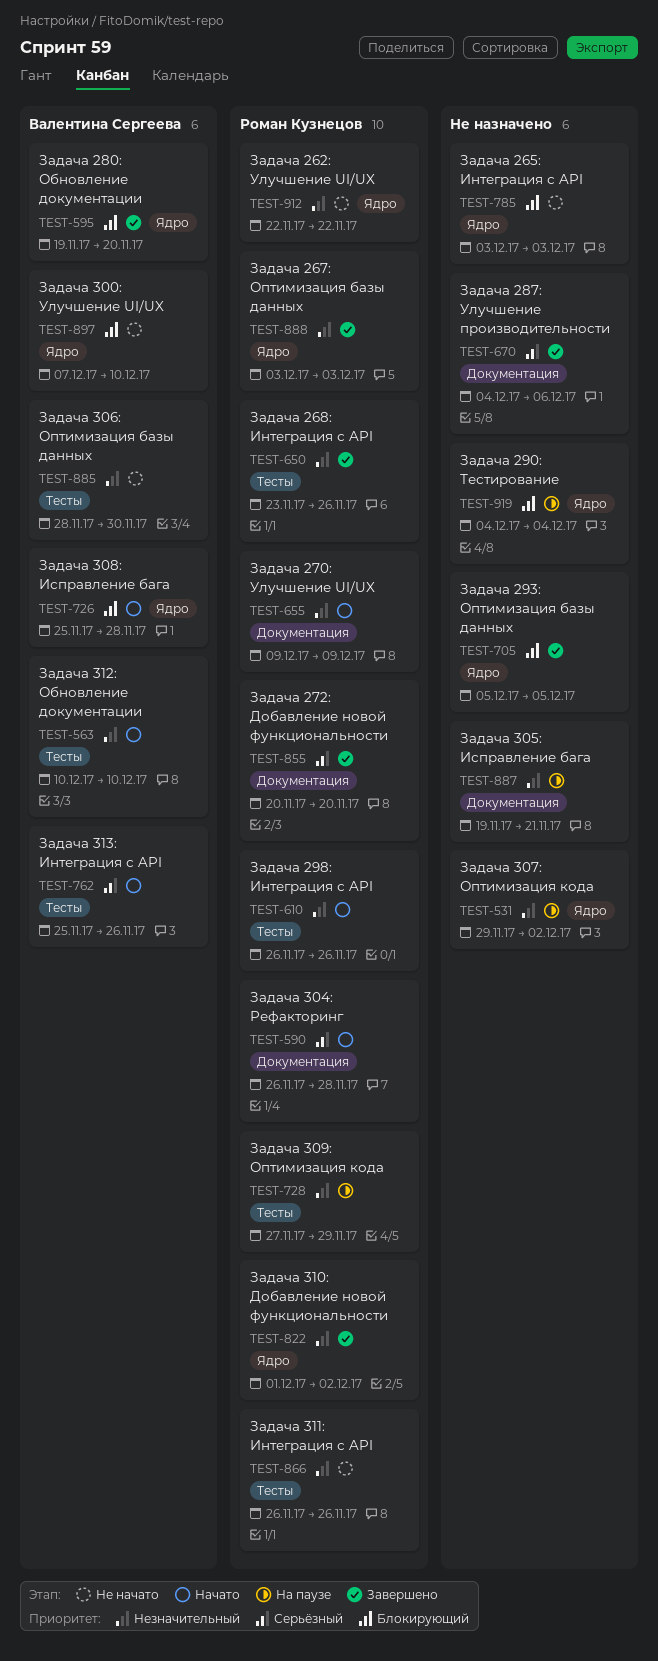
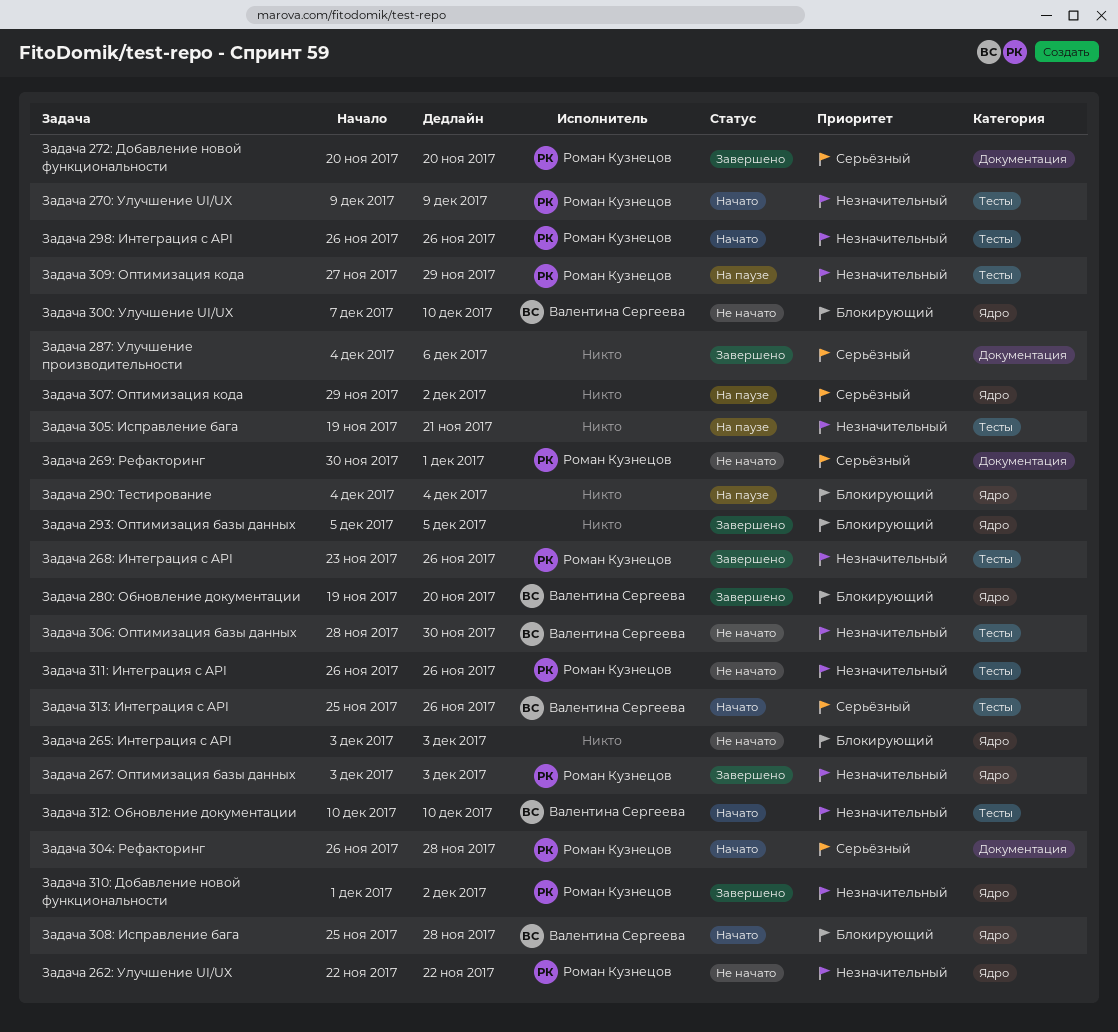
Задача 269: Рефакторинг: none -> present
Задача 270: Улучшение UI/UX, label: Документация -> Тесты
Задача 305: Исправление бага, label: Документация -> Тесты
Задача 307: Оптимизация кода, priority: Незначительный -> Серьёзный

